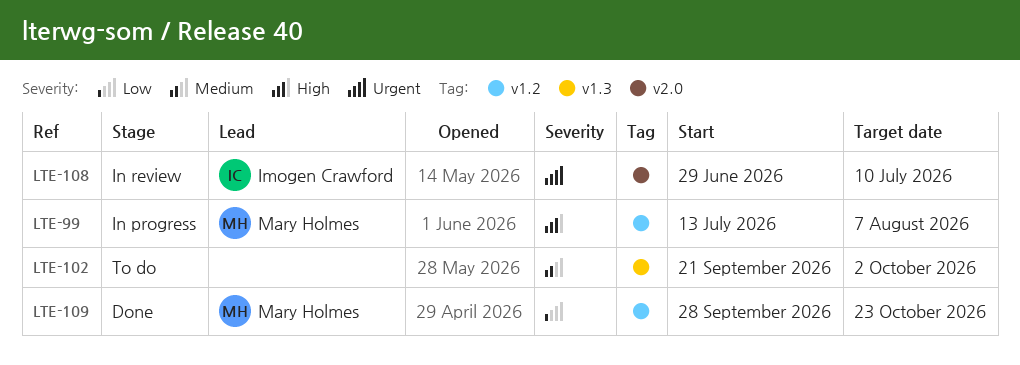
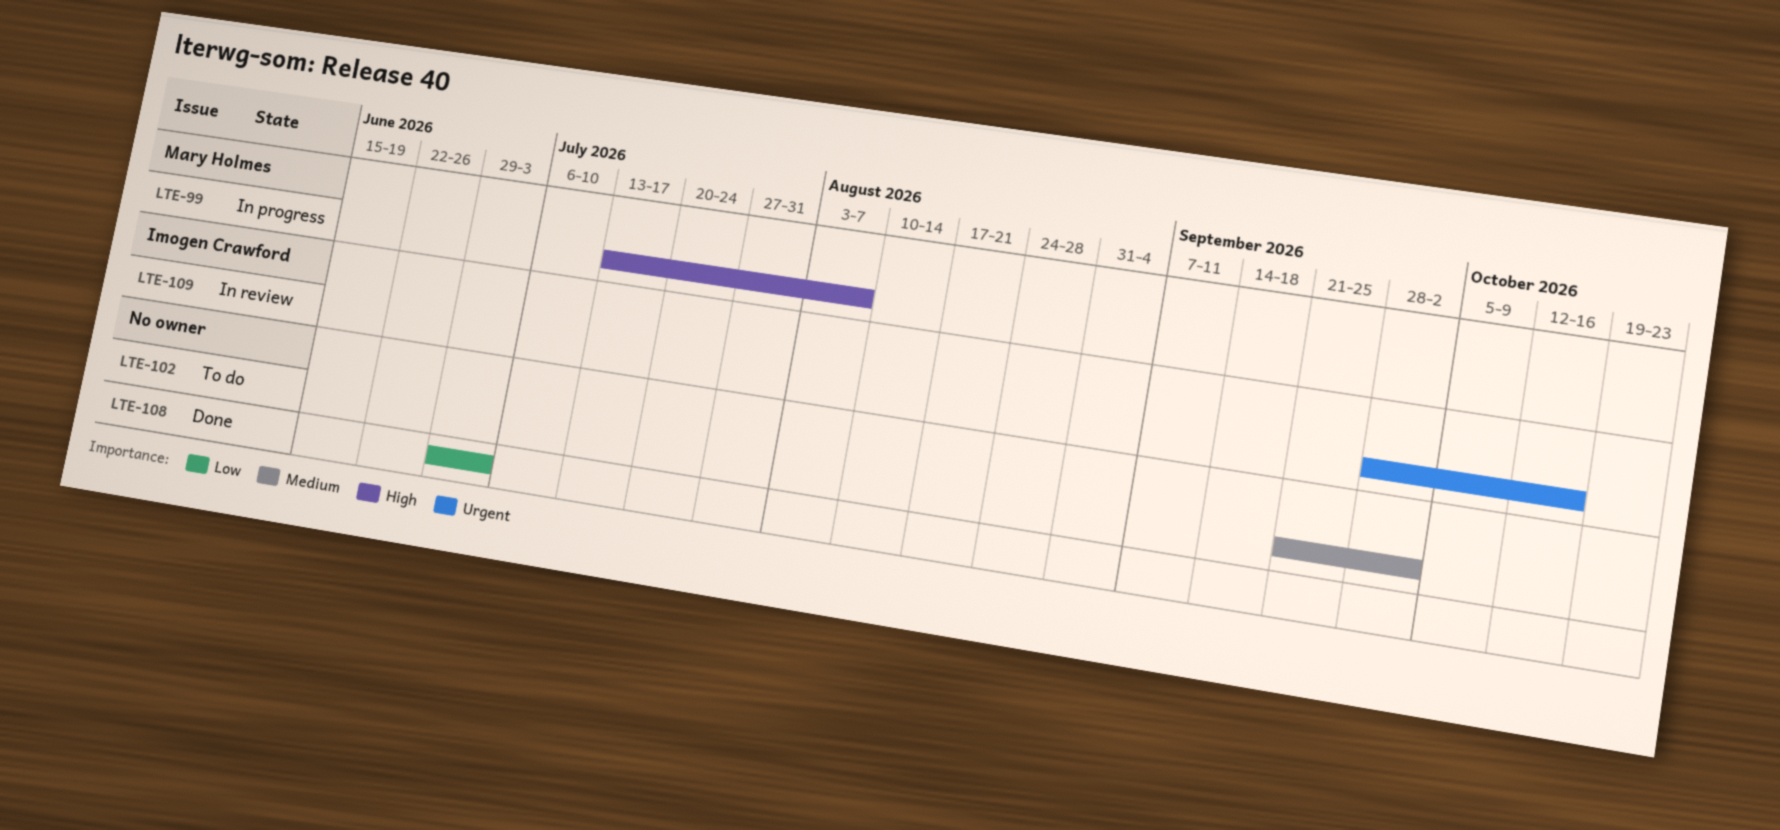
LTE-108, status: In review -> Done
LTE-108, owner: Imogen Crawford -> none
LTE-108, priority: Urgent -> Low
LTE-108, due: Jul 10 -> Jul 3
LTE-109, status: Done -> In review
LTE-109, owner: Mary Holmes -> Imogen Crawford
LTE-109, priority: Low -> Urgent
LTE-109, due: Oct 23 -> Oct 16

